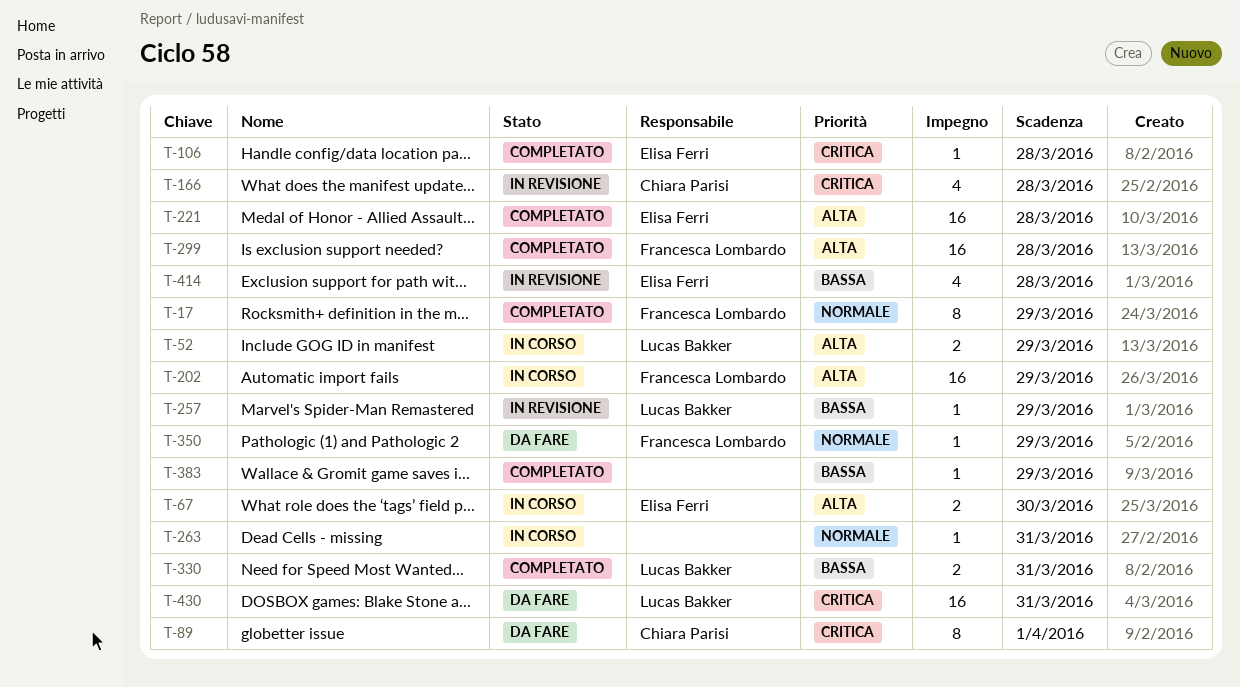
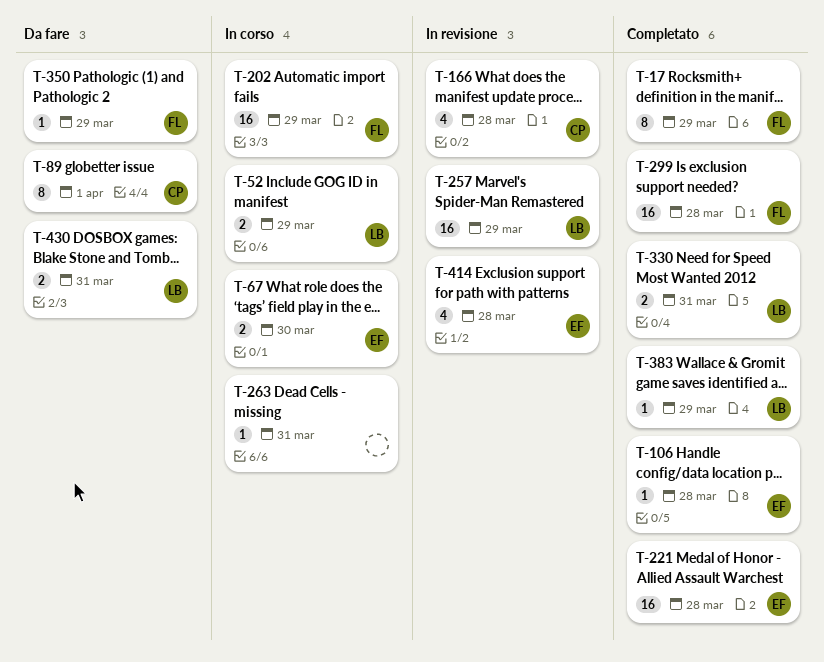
T-257, estimate: 1 -> 16
T-383, owner: none -> Lucas Bakker
T-430, estimate: 16 -> 2

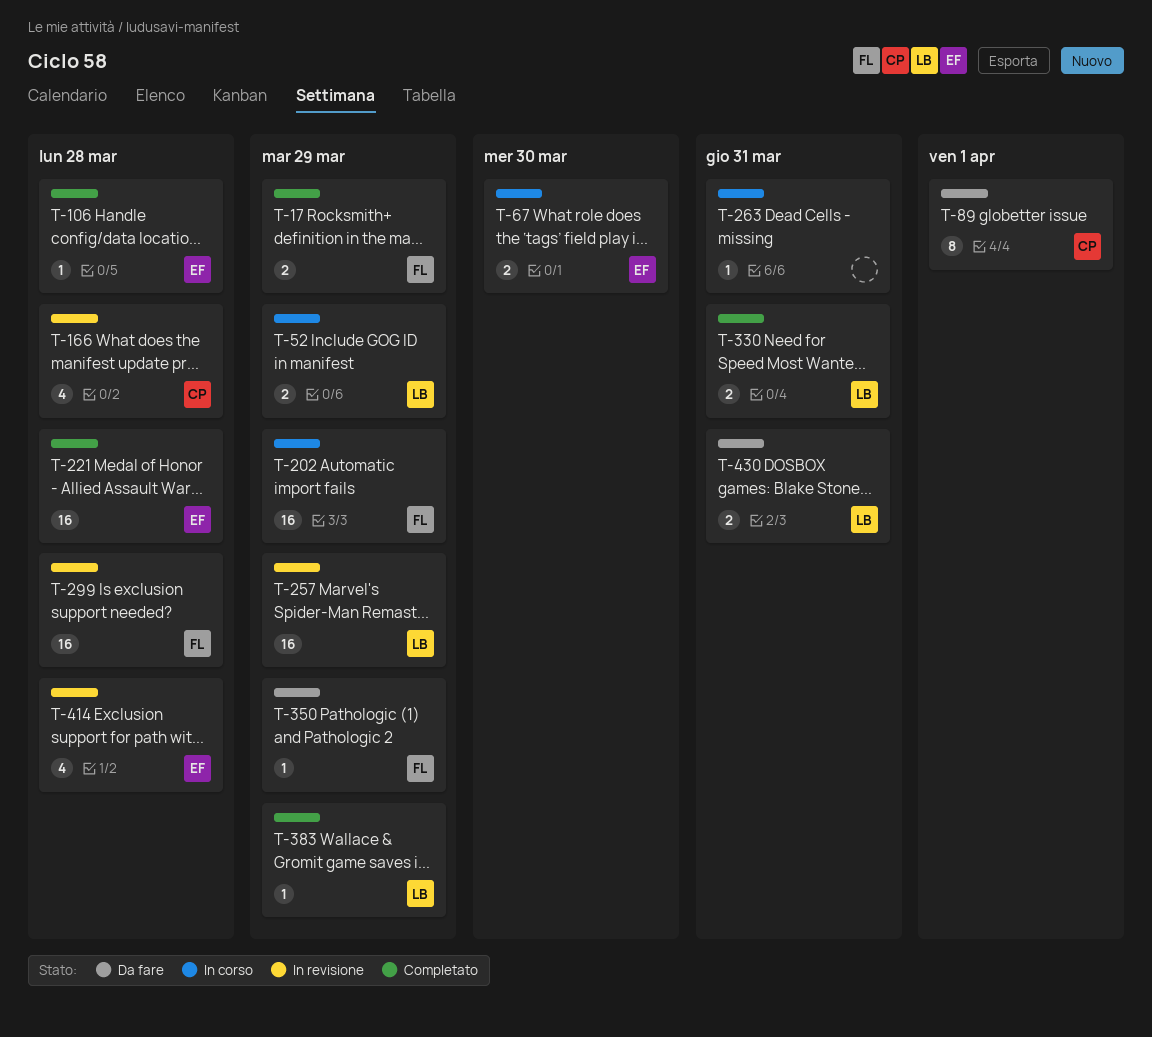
T-17, estimate: 8 -> 2
T-299, status: Completato -> In revisione

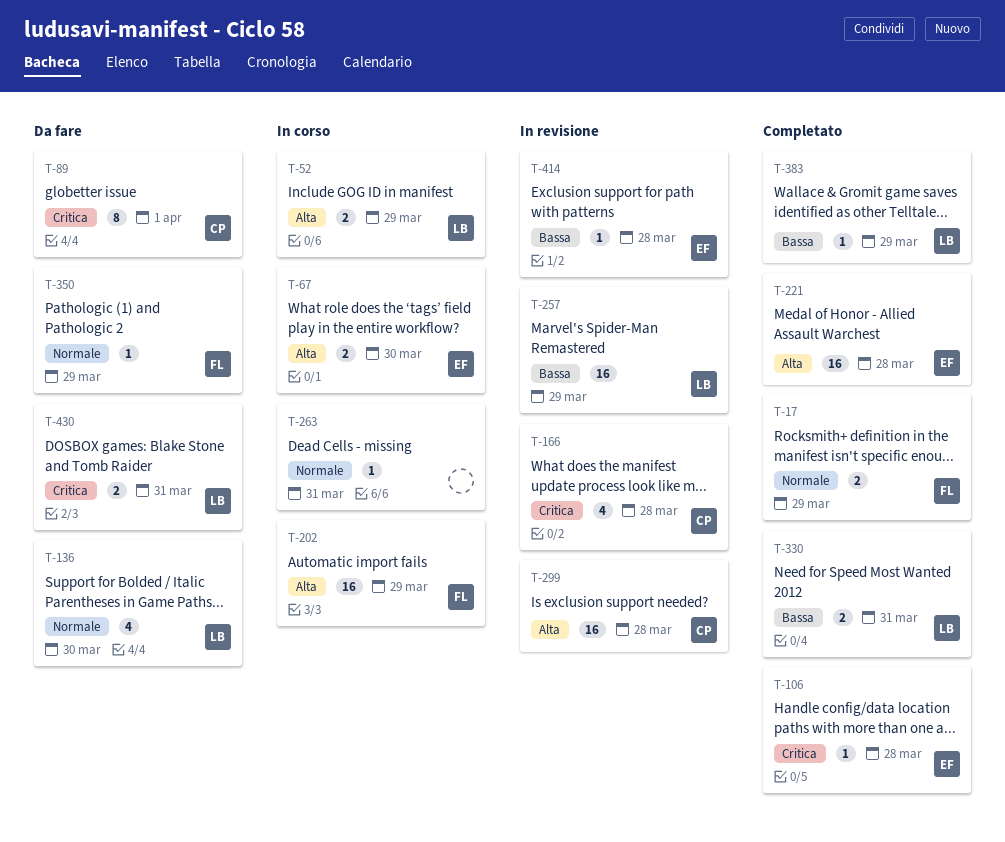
T-136: none -> present
T-299, owner: FL -> CP
T-414, estimate: 4 -> 1

